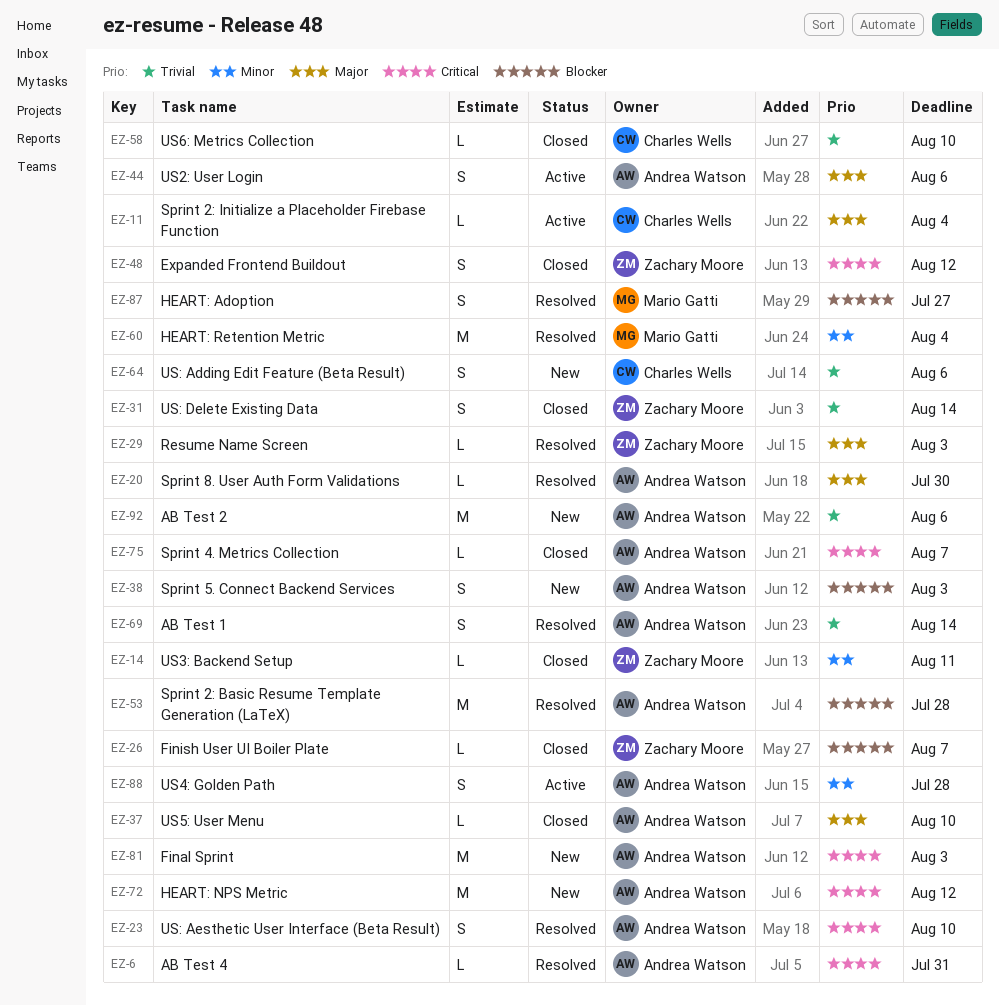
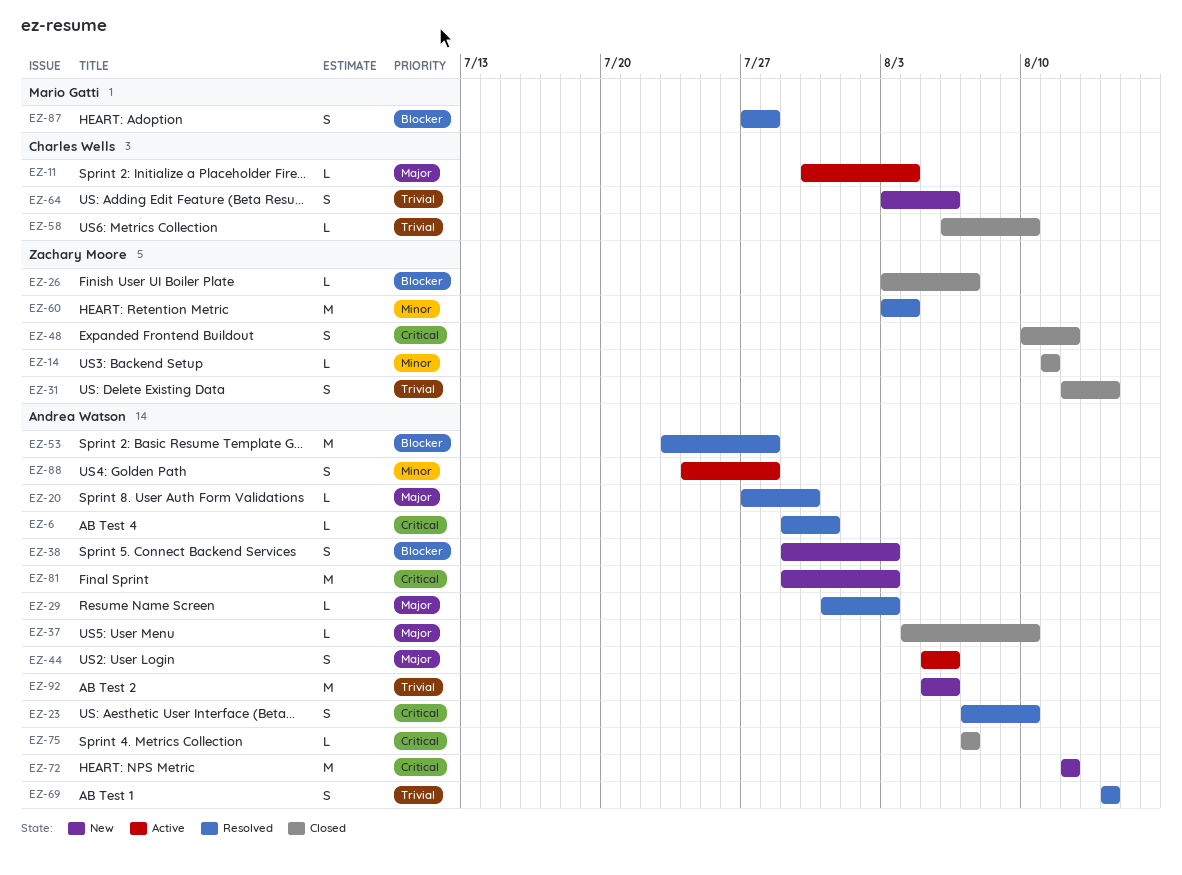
EZ-29, owner: Zachary Moore -> Andrea Watson
EZ-60, owner: Mario Gatti -> Zachary Moore
EZ-87, due: Jul 27 -> Jul 28

